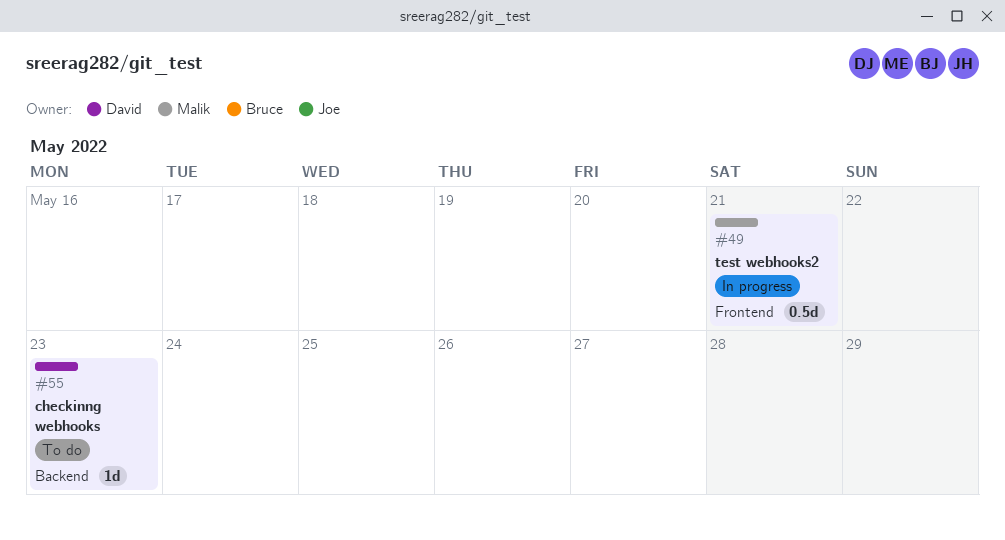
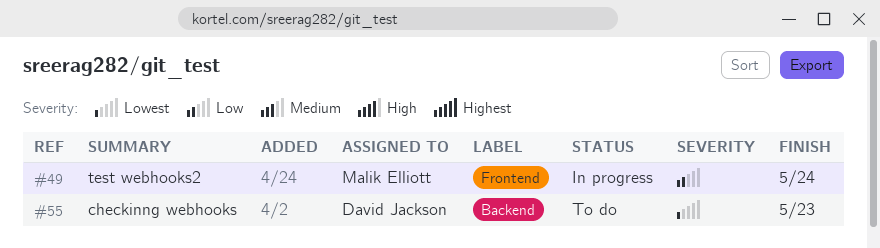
#49, due: May 21 -> May 24

